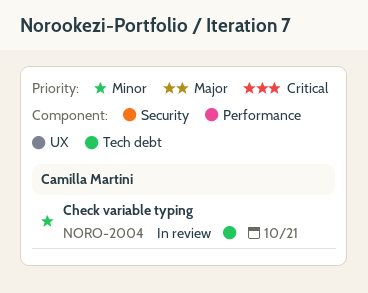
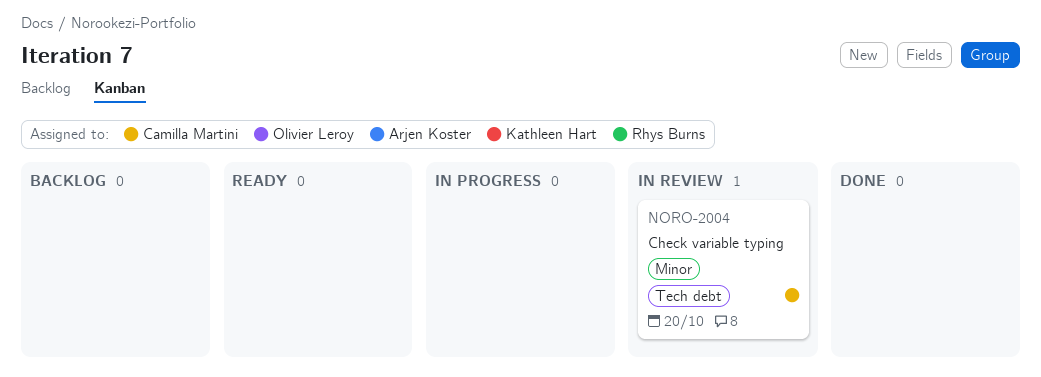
NORO-2004, due: Oct 21 -> Oct 20

